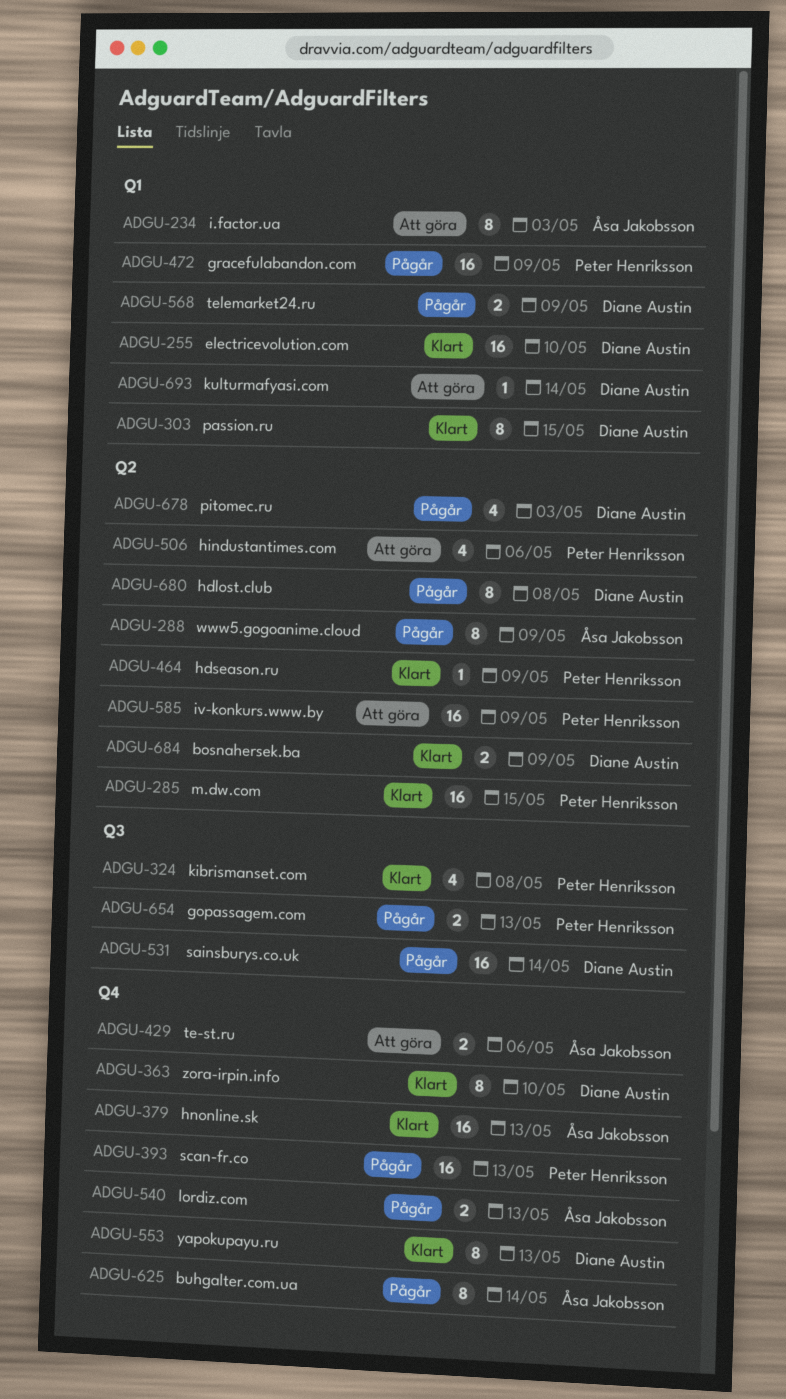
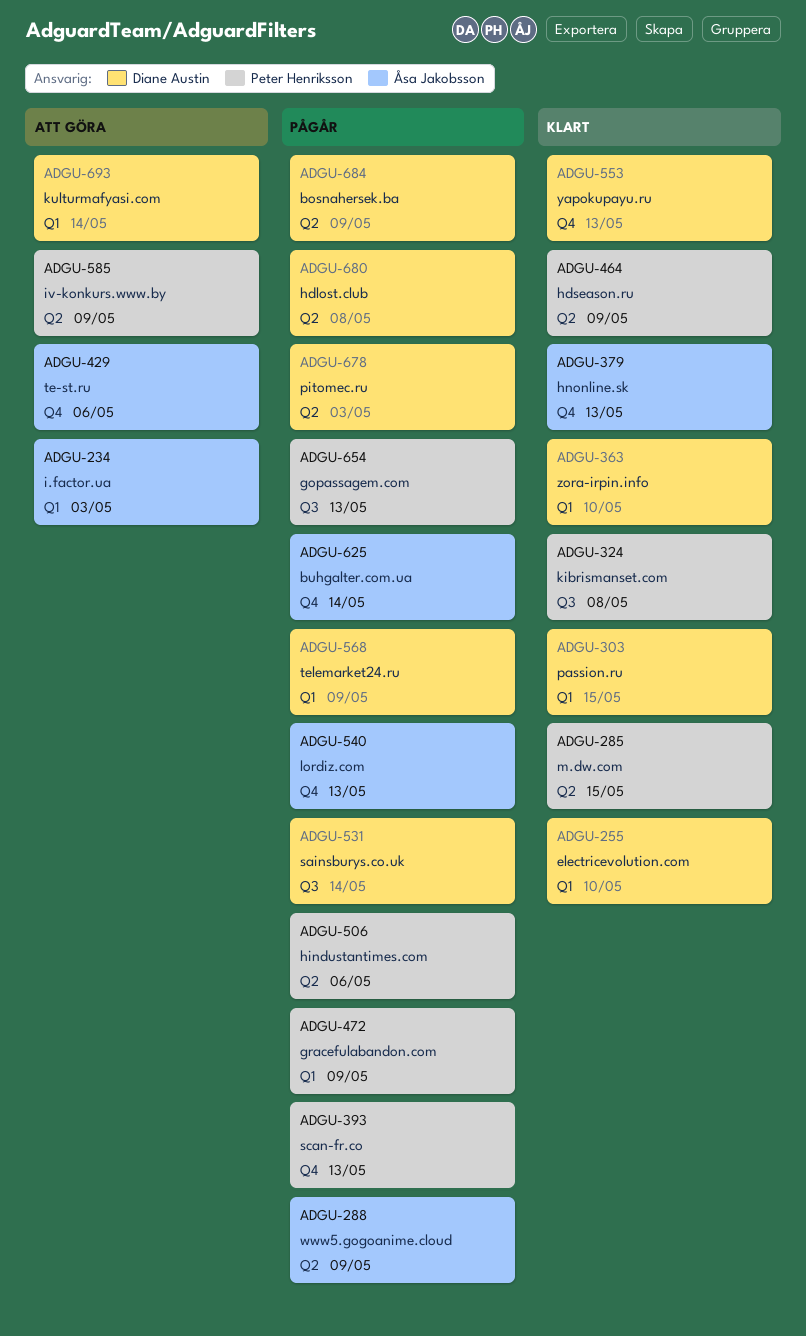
ADGU-363, label: Q4 -> Q1
ADGU-506, status: Att göra -> Pågår
ADGU-684, status: Klart -> Pågår

